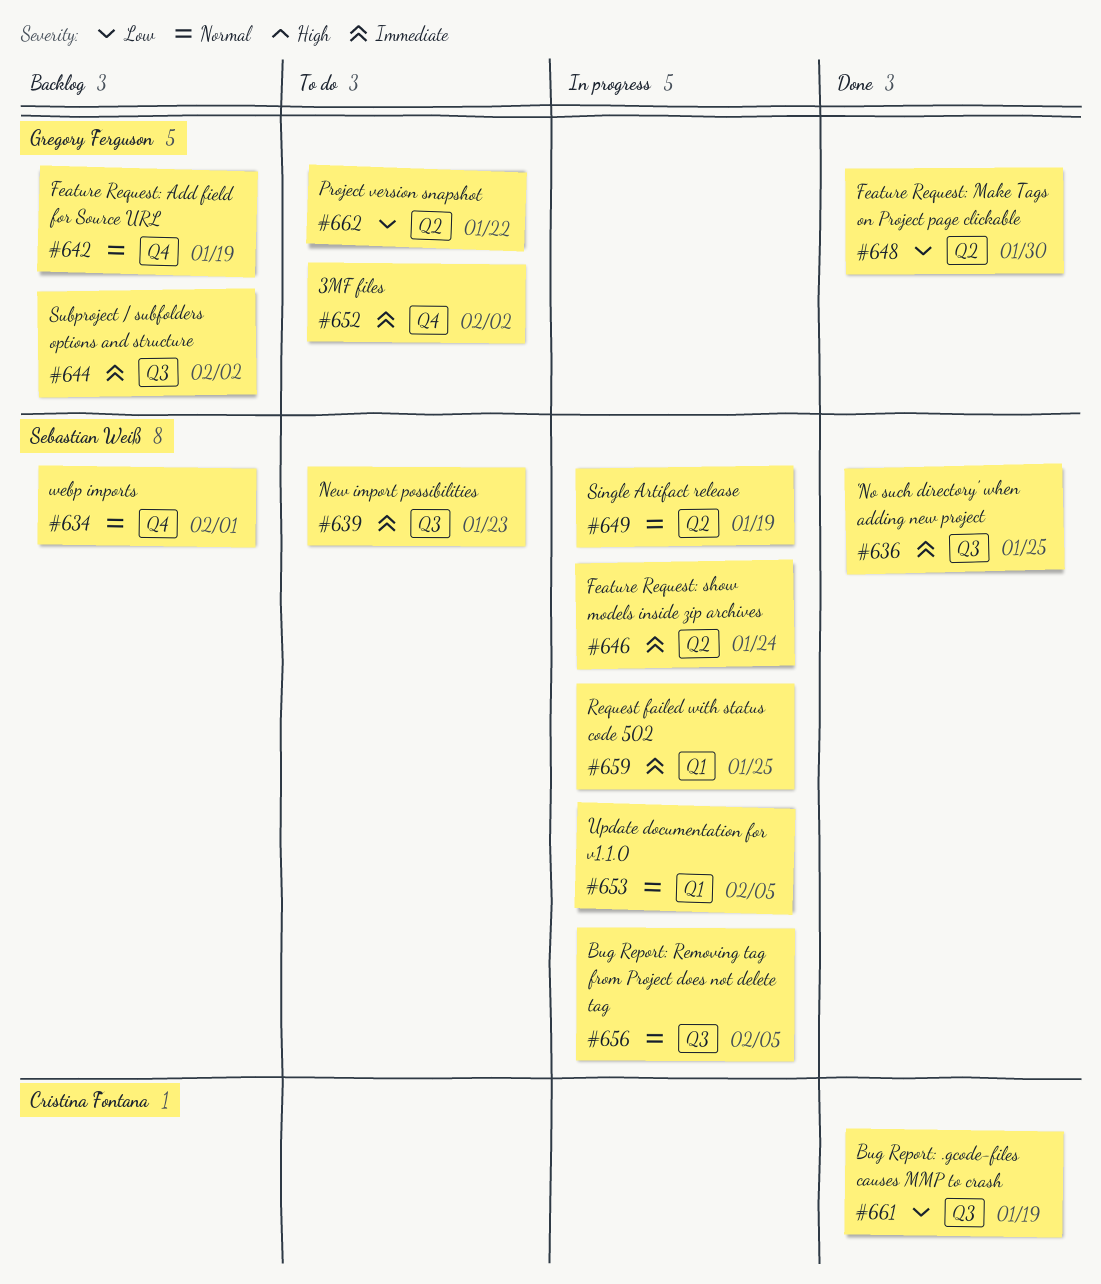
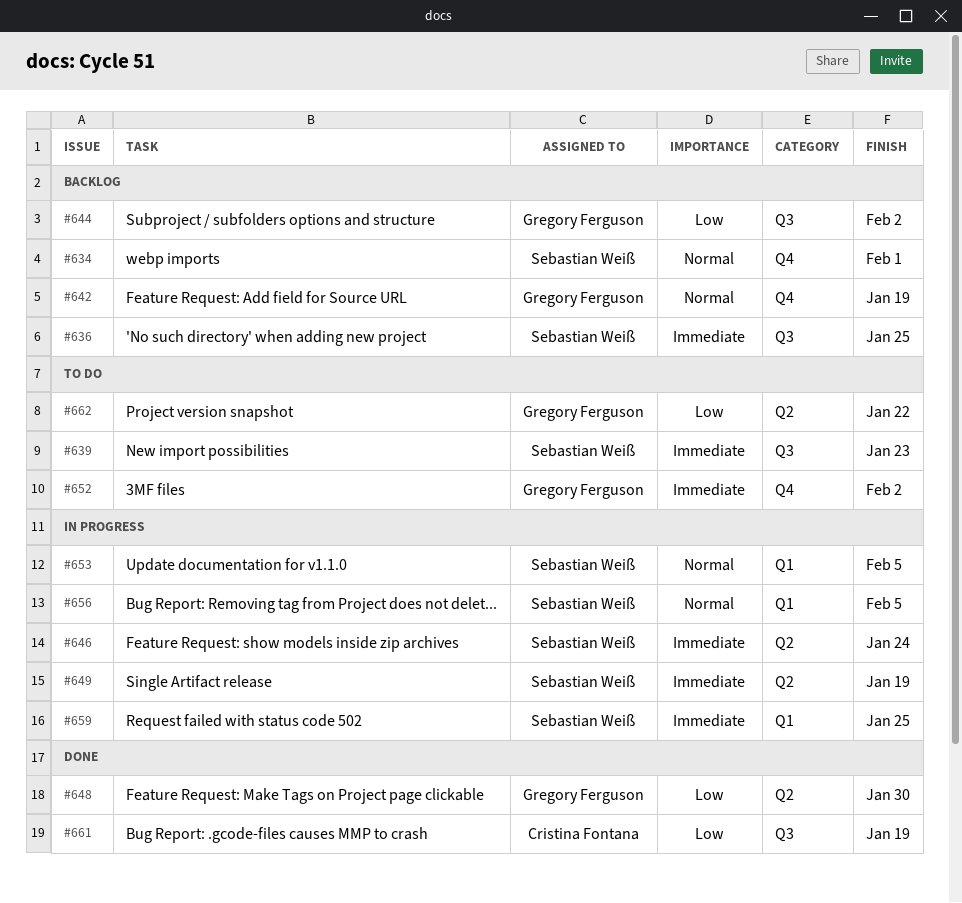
#636, status: Done -> Backlog
#644, priority: Immediate -> Low
#649, priority: Normal -> Immediate
#656, label: Q3 -> Q1

